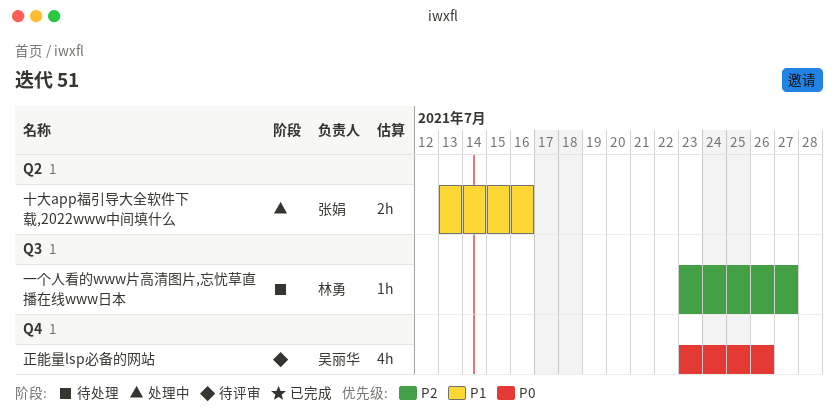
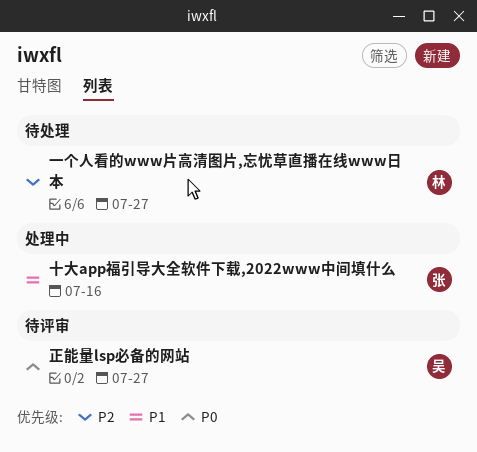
正能量lsp必备的网站, due: Jul 26 -> Jul 27

